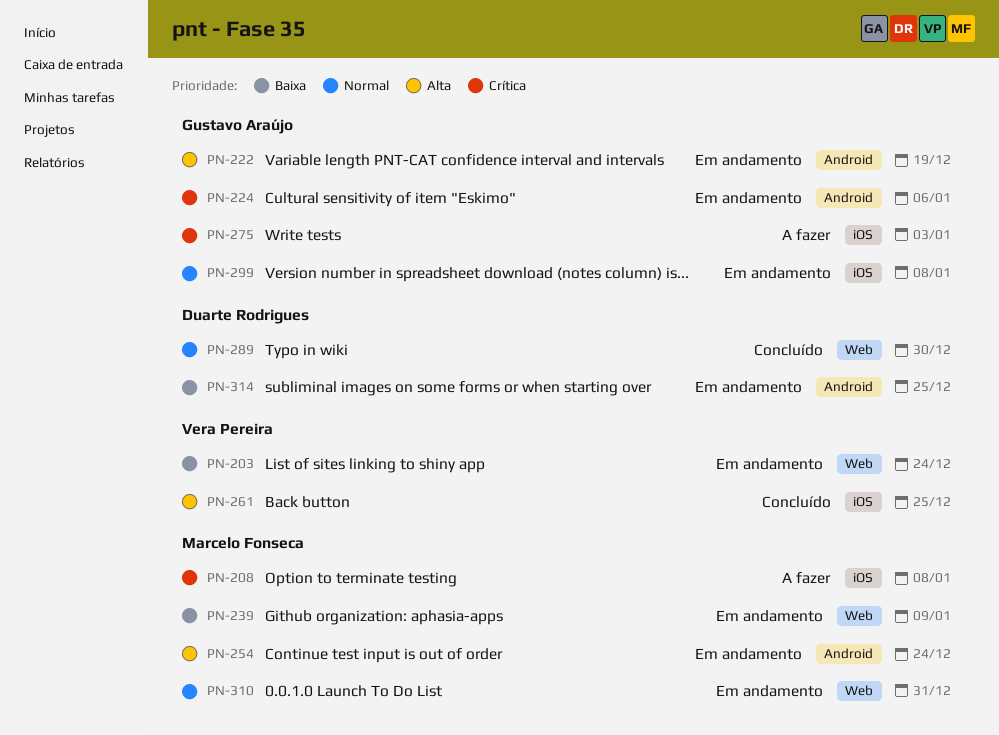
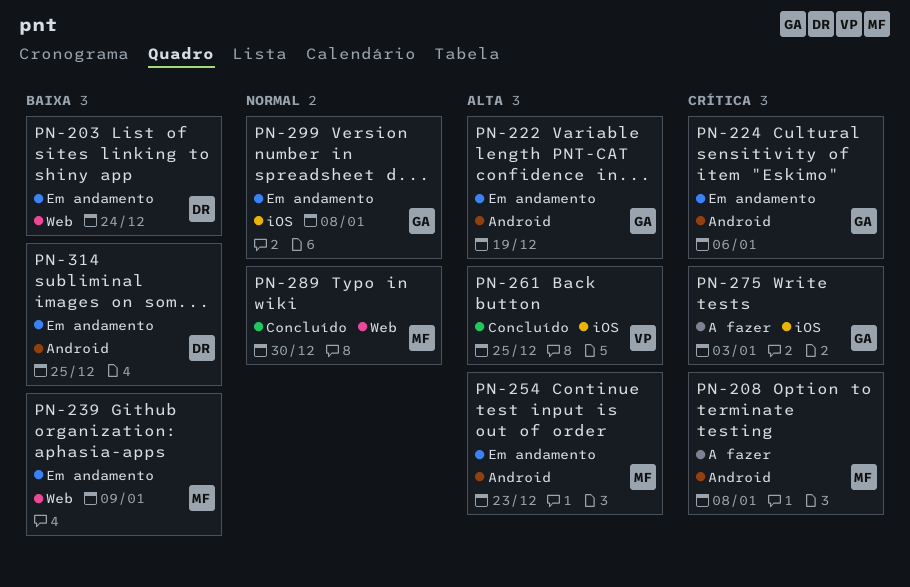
PN-203, owner: Vera Pereira -> Duarte Rodrigues
PN-208, label: iOS -> Android
PN-254, due: Dec 24 -> Dec 23
PN-289, owner: Duarte Rodrigues -> Marcelo Fonseca
PN-310: present -> none

